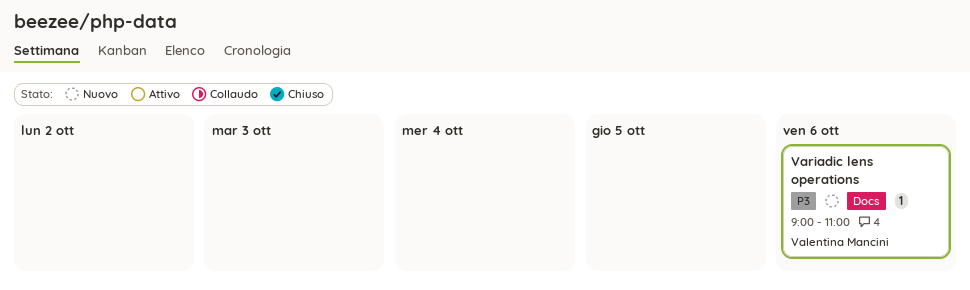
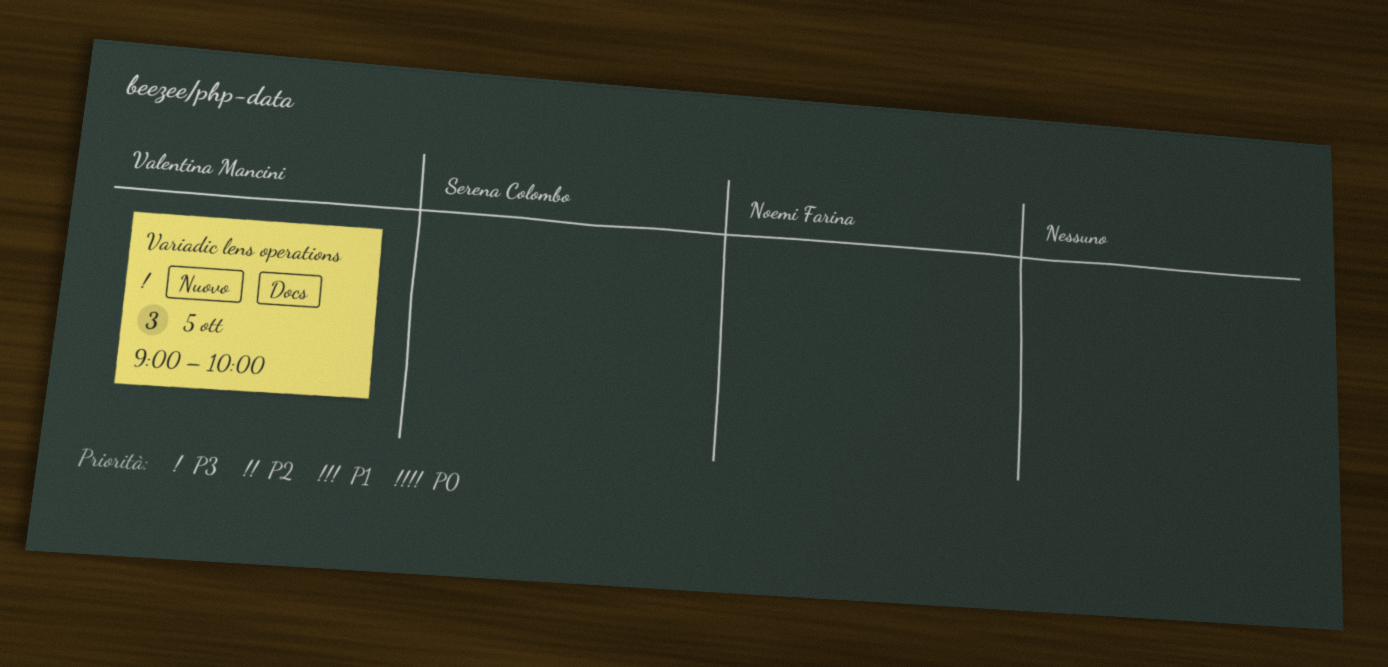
Variadic lens operations, estimate: 1 -> 3
Variadic lens operations, day: Oct 6 -> Oct 5
Variadic lens operations, ends: 11:00 -> 10:00

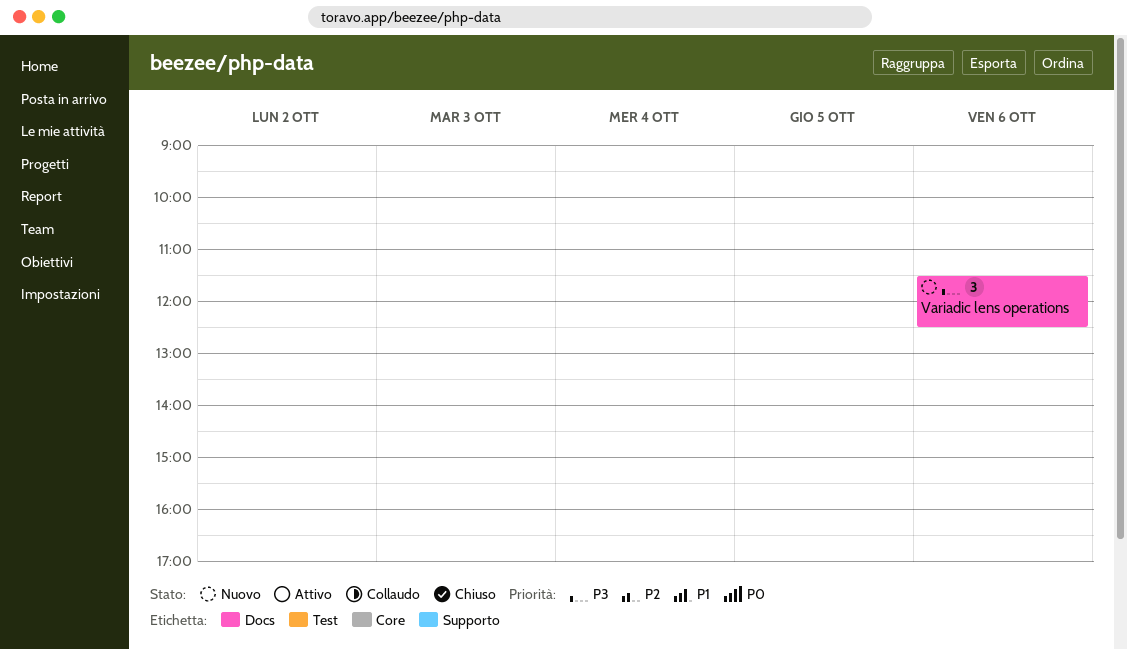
Variadic lens operations, day: Oct 5 -> Oct 6
Variadic lens operations, begins: 09:00 -> 11:30
Variadic lens operations, ends: 10:00 -> 12:30

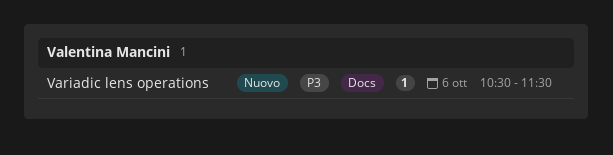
Variadic lens operations, estimate: 3 -> 1
Variadic lens operations, begins: 11:30 -> 10:30
Variadic lens operations, ends: 12:30 -> 11:30

